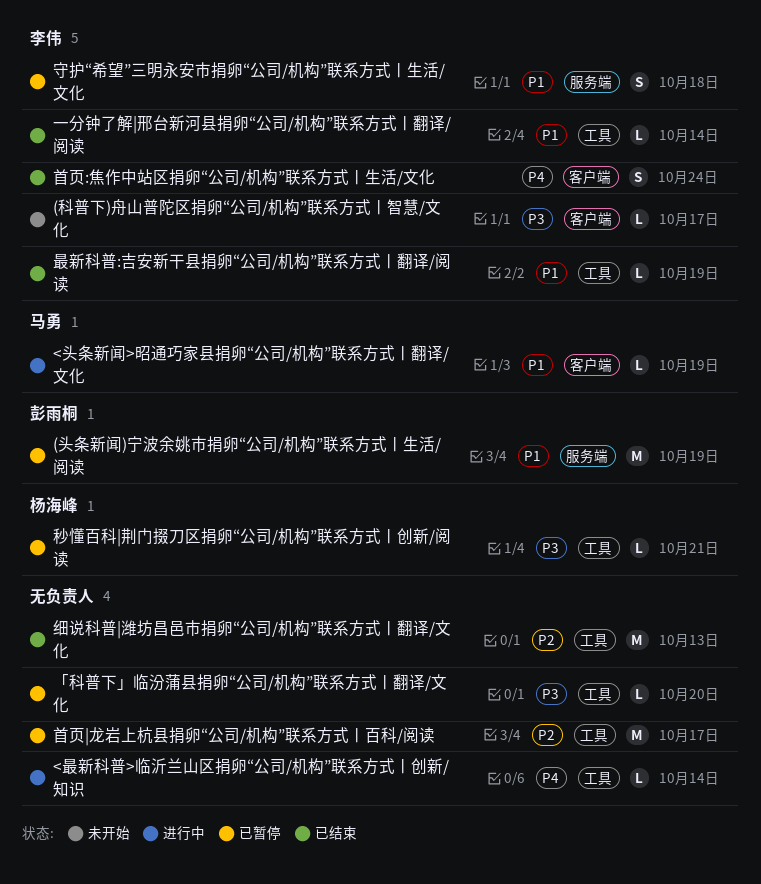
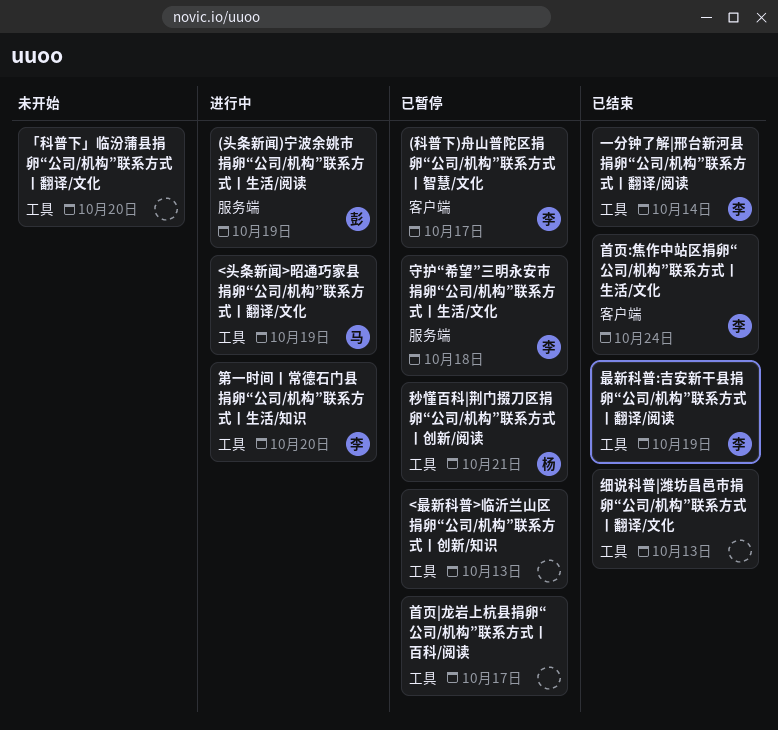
(头条新闻)宁波余姚市捐卵“公司/机构”联系方式丨生活/阅读, status: 已暂停 -> 进行中
(科普下)舟山普陀区捐卵“公司/机构”联系方式丨智慧/文化, status: 未开始 -> 已暂停
<头条新闻>昭通巧家县捐卵“公司/机构”联系方式丨翻译/文化, label: 客户端 -> 工具
<最新科普>临沂兰山区捐卵“公司/机构”联系方式丨创新/知识, status: 进行中 -> 已暂停
<最新科普>临沂兰山区捐卵“公司/机构”联系方式丨创新/知识, due: Oct 14 -> Oct 13
「科普下」临汾蒲县捐卵“公司/机构”联系方式丨翻译/文化, status: 已暂停 -> 未开始
第一时间丨常德石门县捐卵“公司/机构”联系方式丨生活/知识: none -> present

